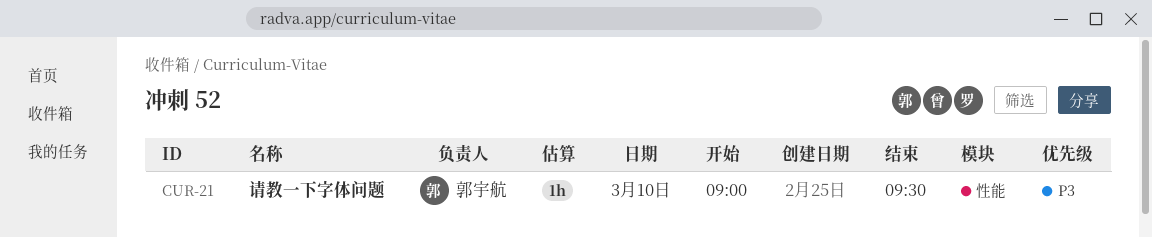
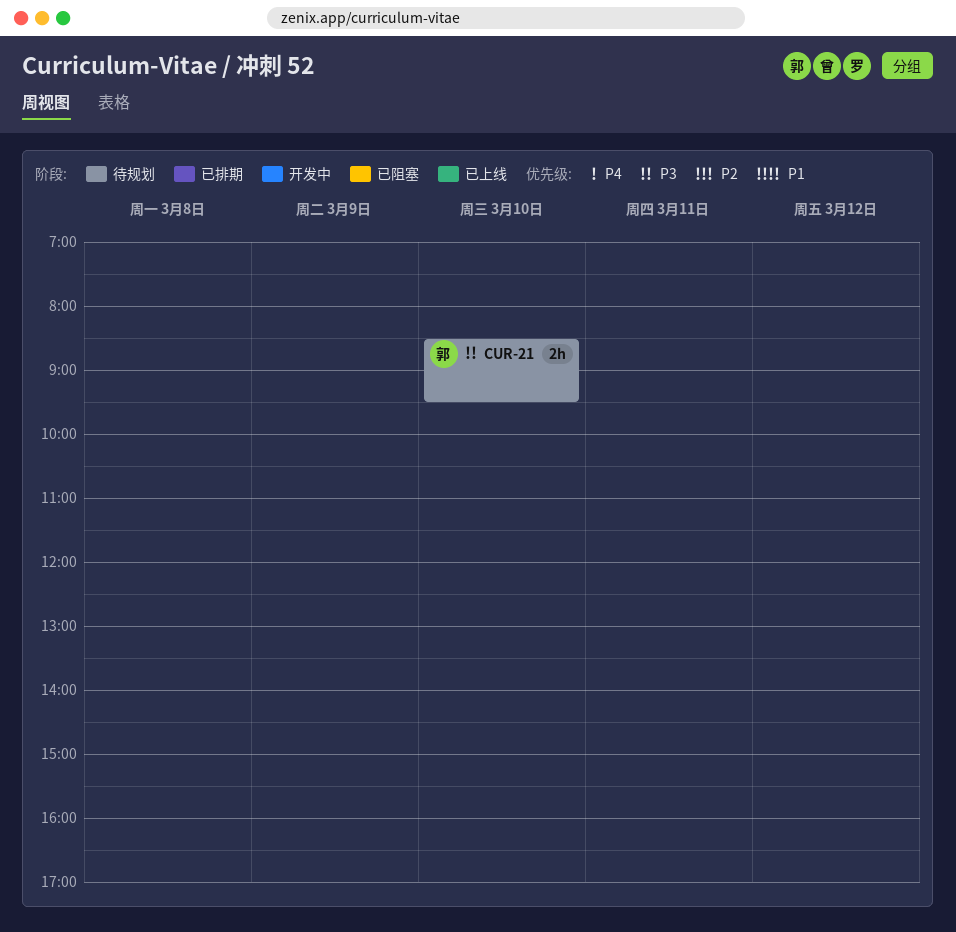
CUR-21, estimate: 1h -> 2h
CUR-21, begins: 09:00 -> 08:30

